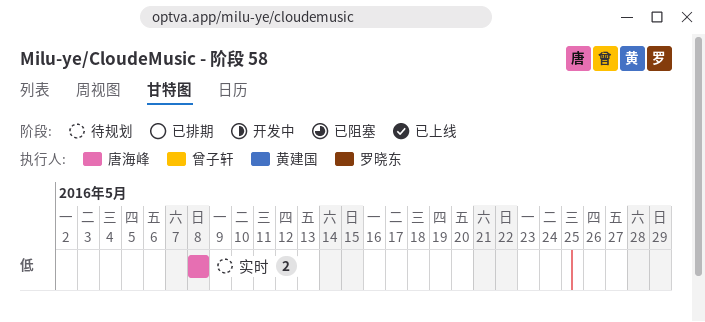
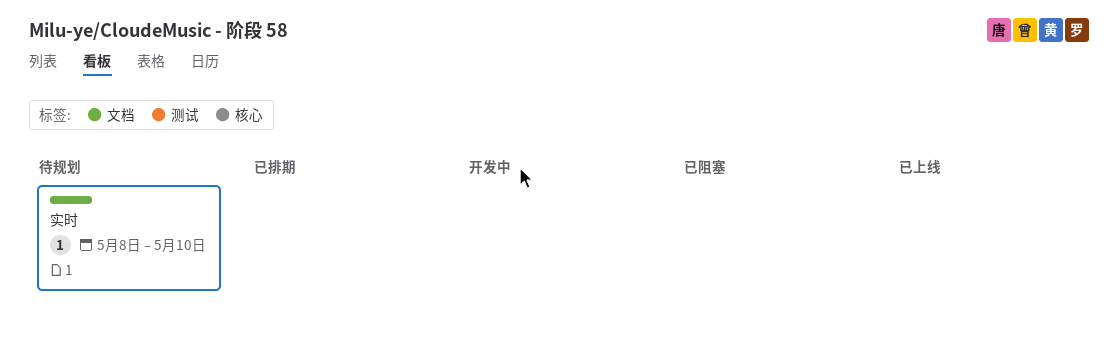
实时, estimate: 2 -> 1
实时, due: May 8 -> May 10

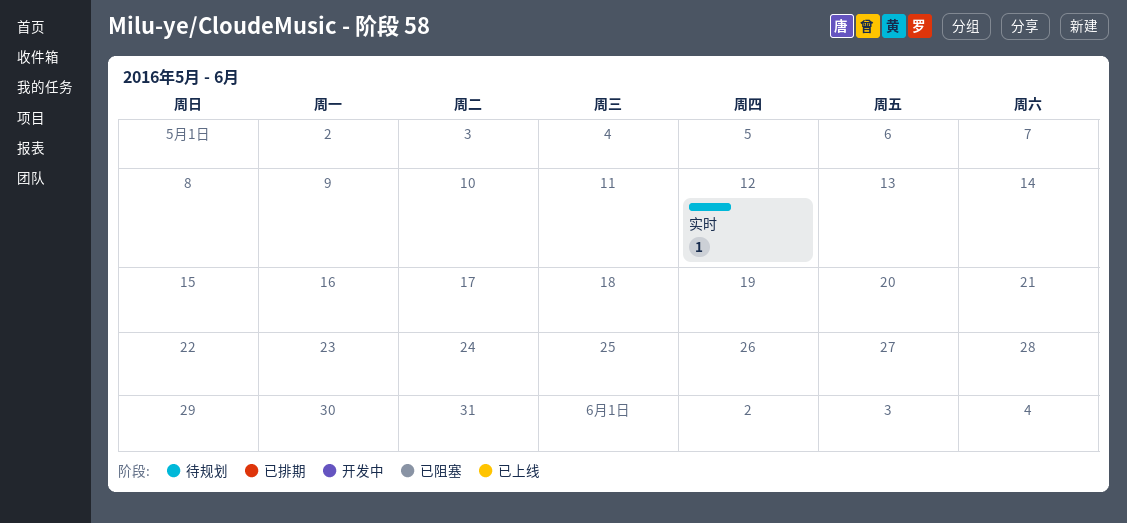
实时, due: May 10 -> May 12

